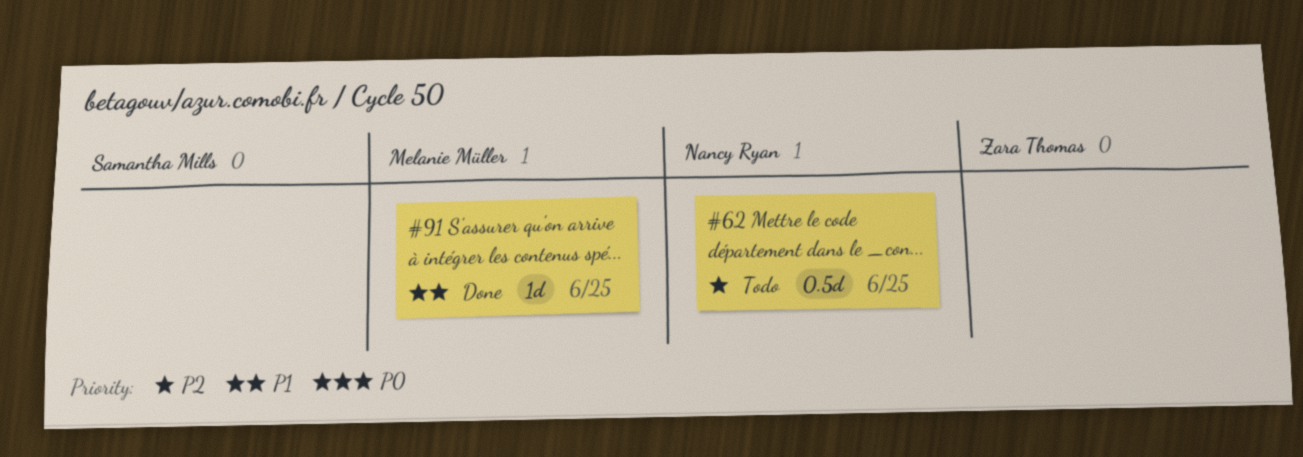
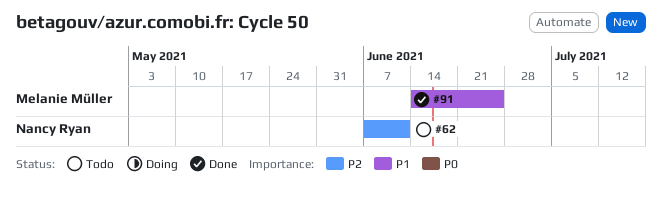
#62, due: Jun 25 -> Jun 11

